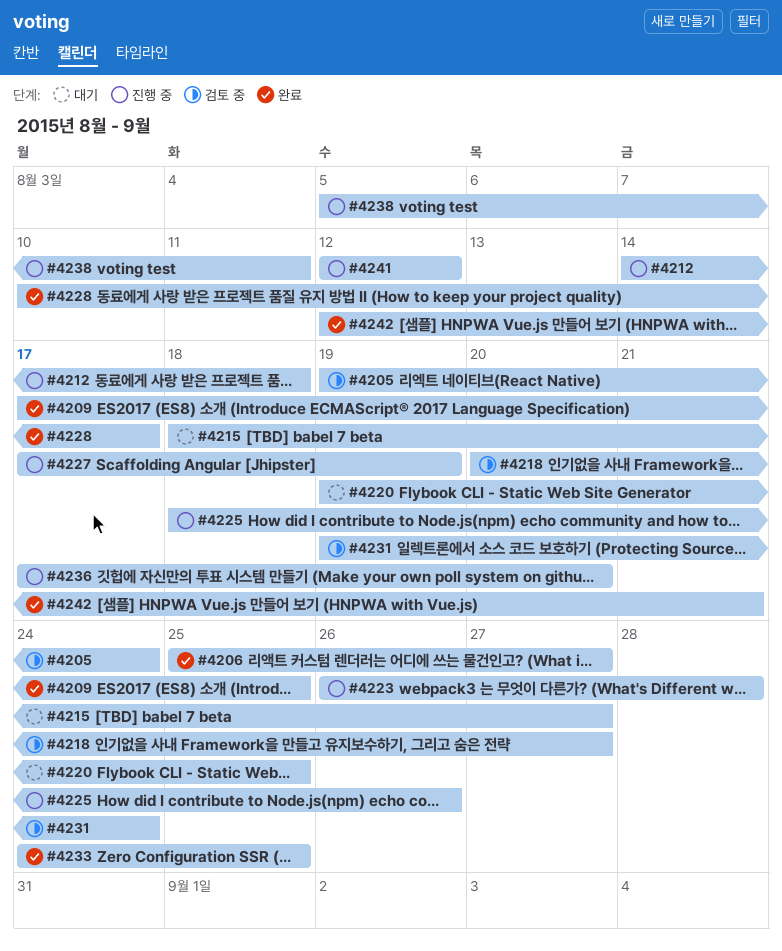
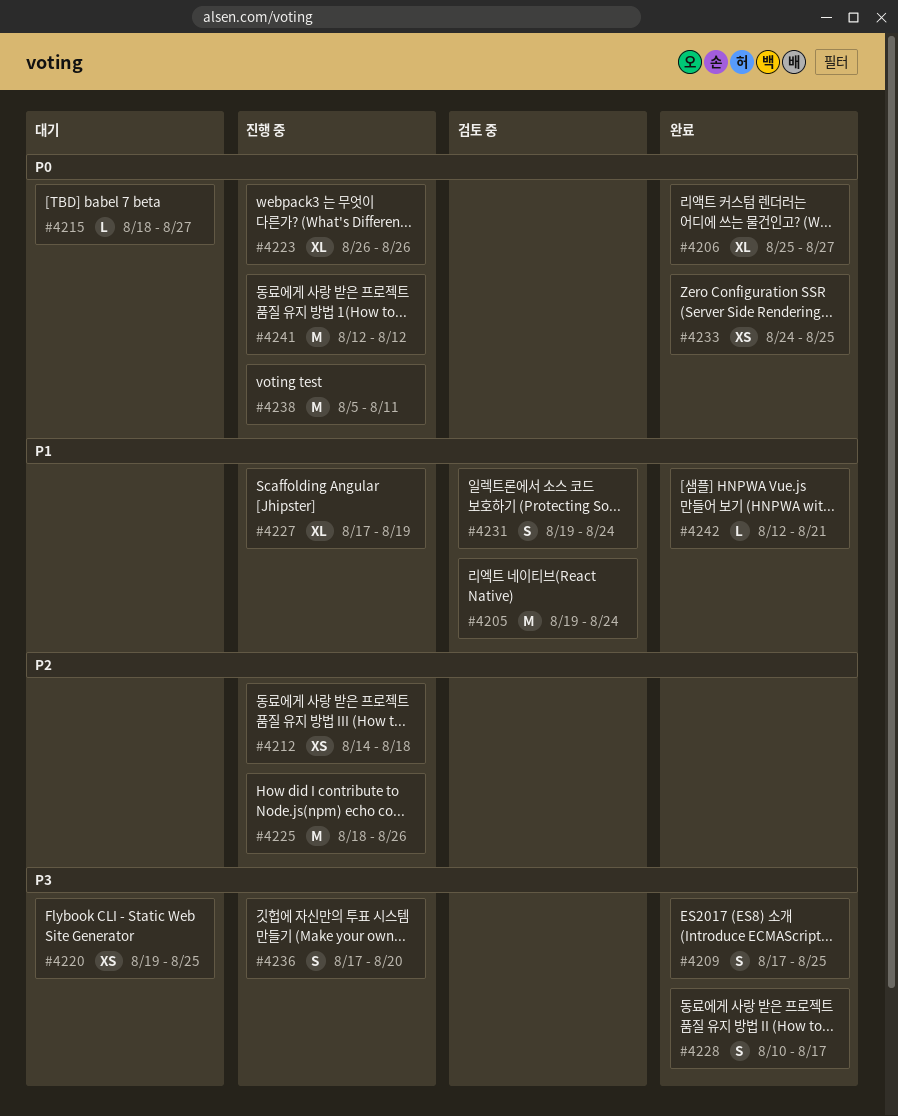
#4218: present -> none
#4223, due: Aug 28 -> Aug 26

